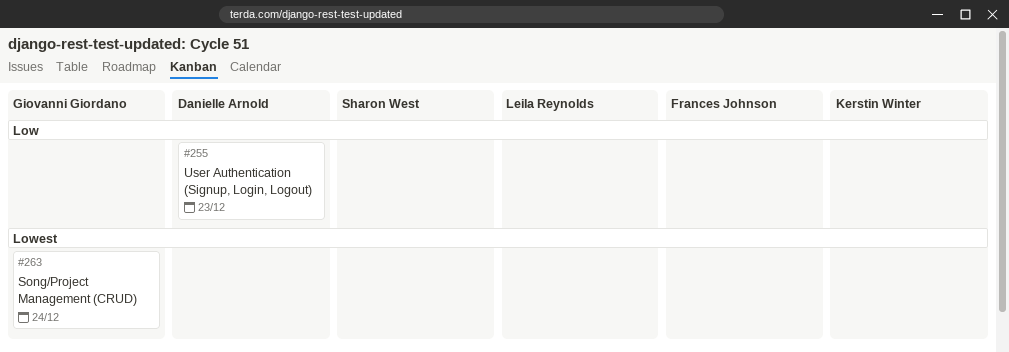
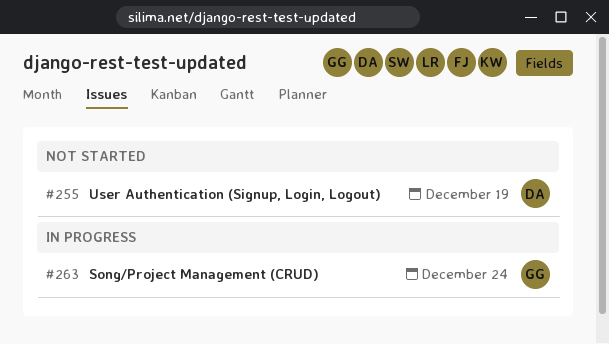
#255, due: Dec 23 -> Dec 19

